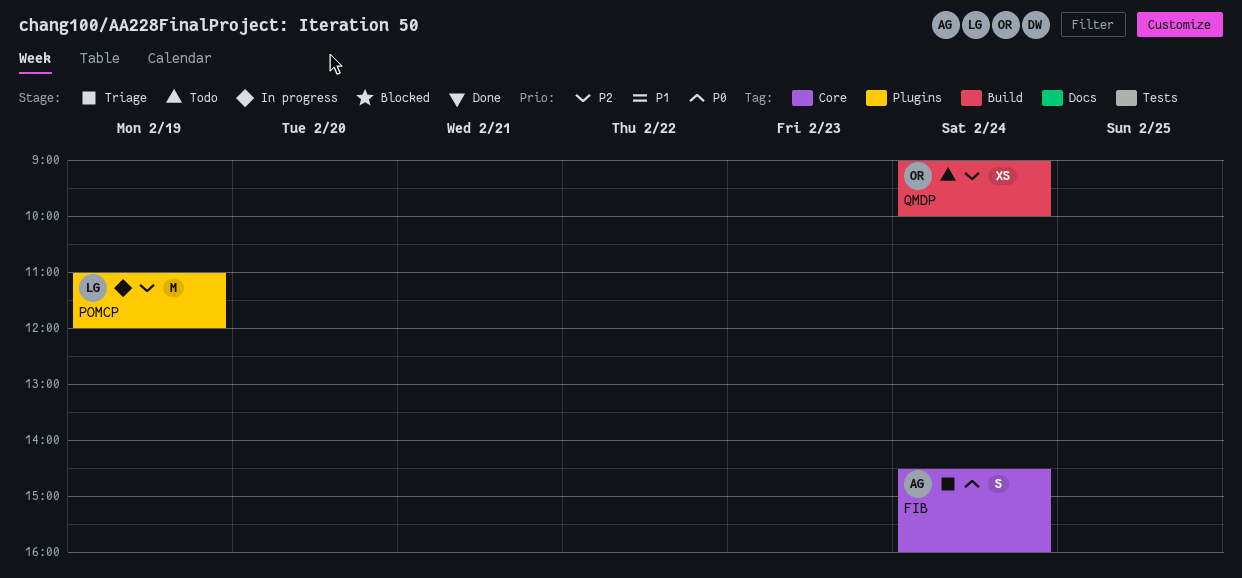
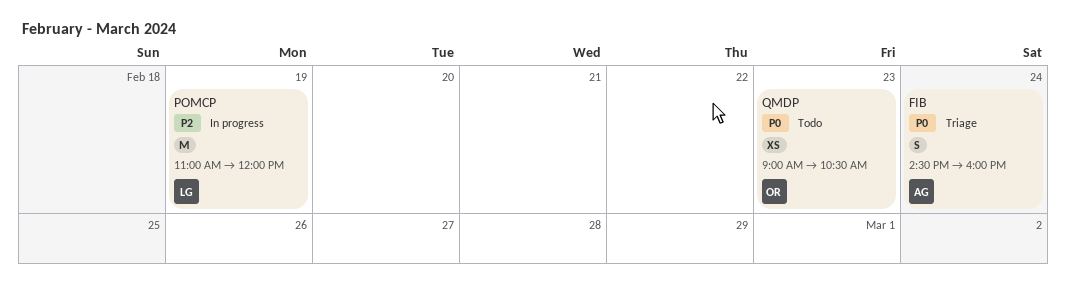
QMDP, priority: P2 -> P0
QMDP, day: Feb 24 -> Feb 23
QMDP, ends: 10:00 -> 10:30

